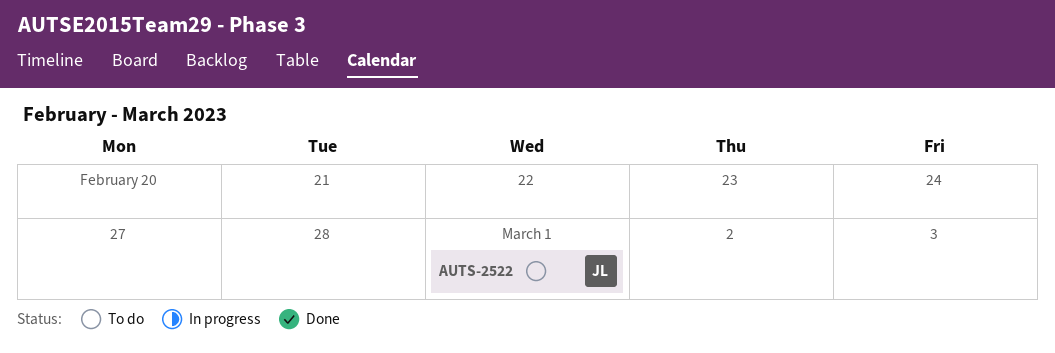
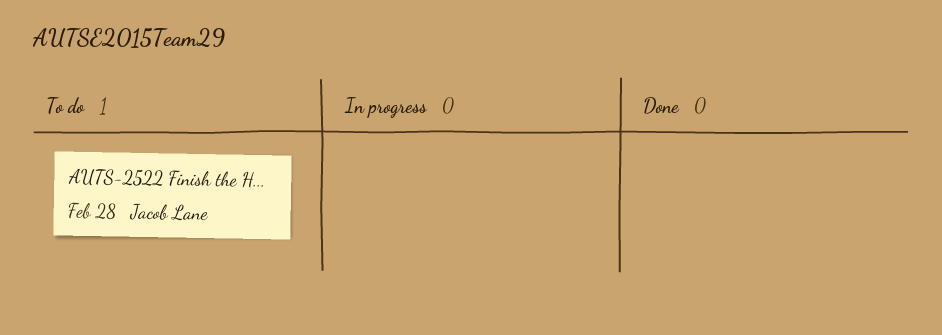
AUTS-2522, due: Mar 1 -> Feb 28

